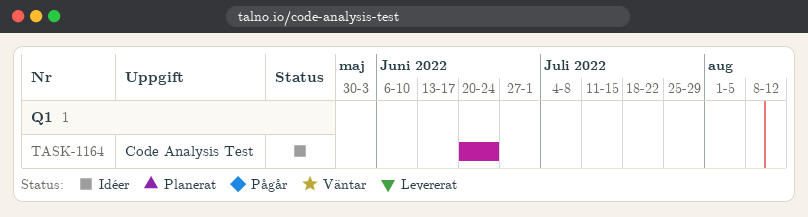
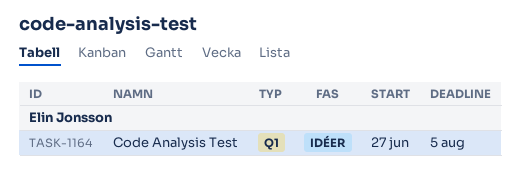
TASK-1164, start: Jun 20 -> Jun 27
TASK-1164, due: Jun 24 -> Aug 5

